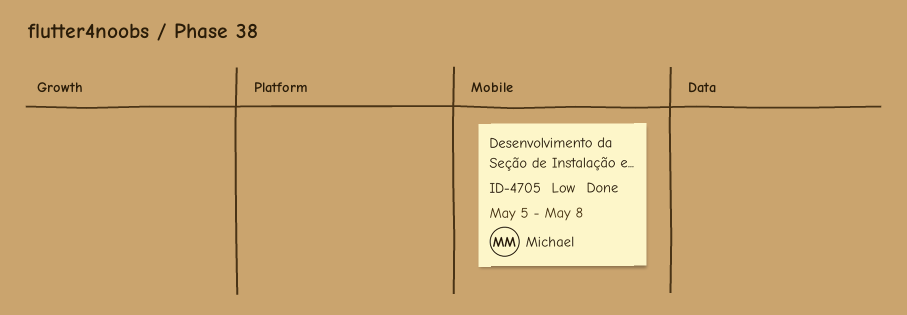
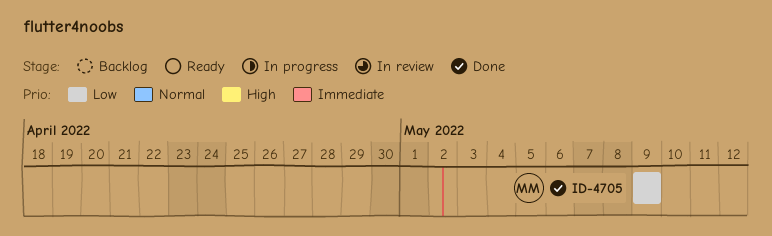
ID-4705, start: May 5 -> May 9
ID-4705, due: May 8 -> May 9

